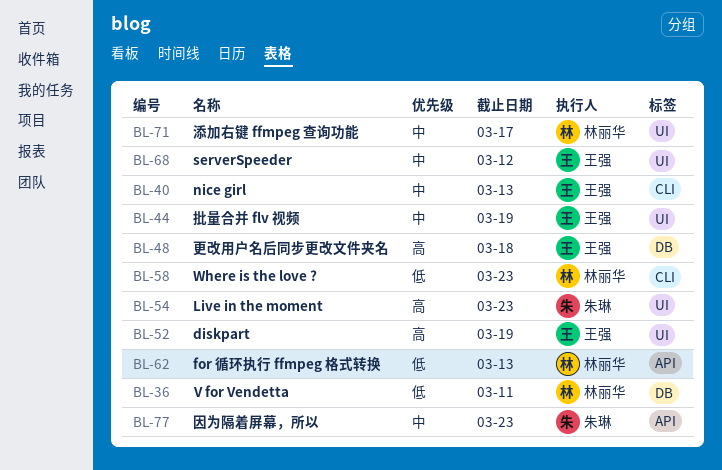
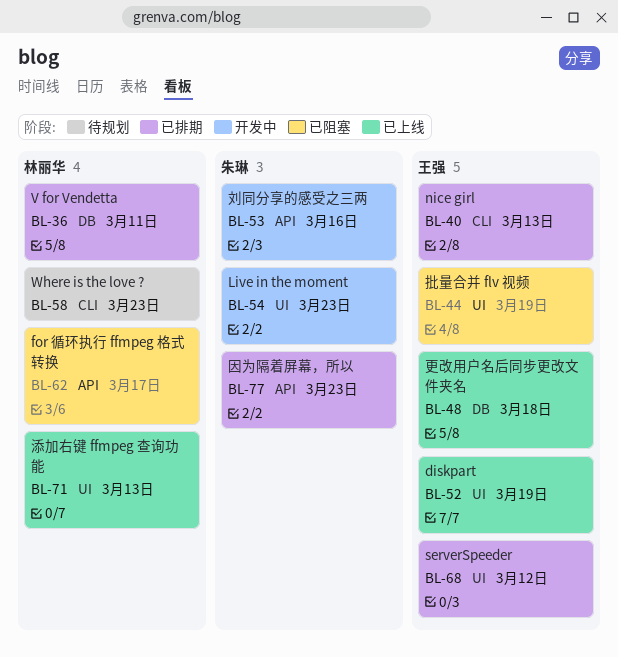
BL-53: none -> present
BL-62, due: Mar 13 -> Mar 17
BL-71, due: Mar 17 -> Mar 13

